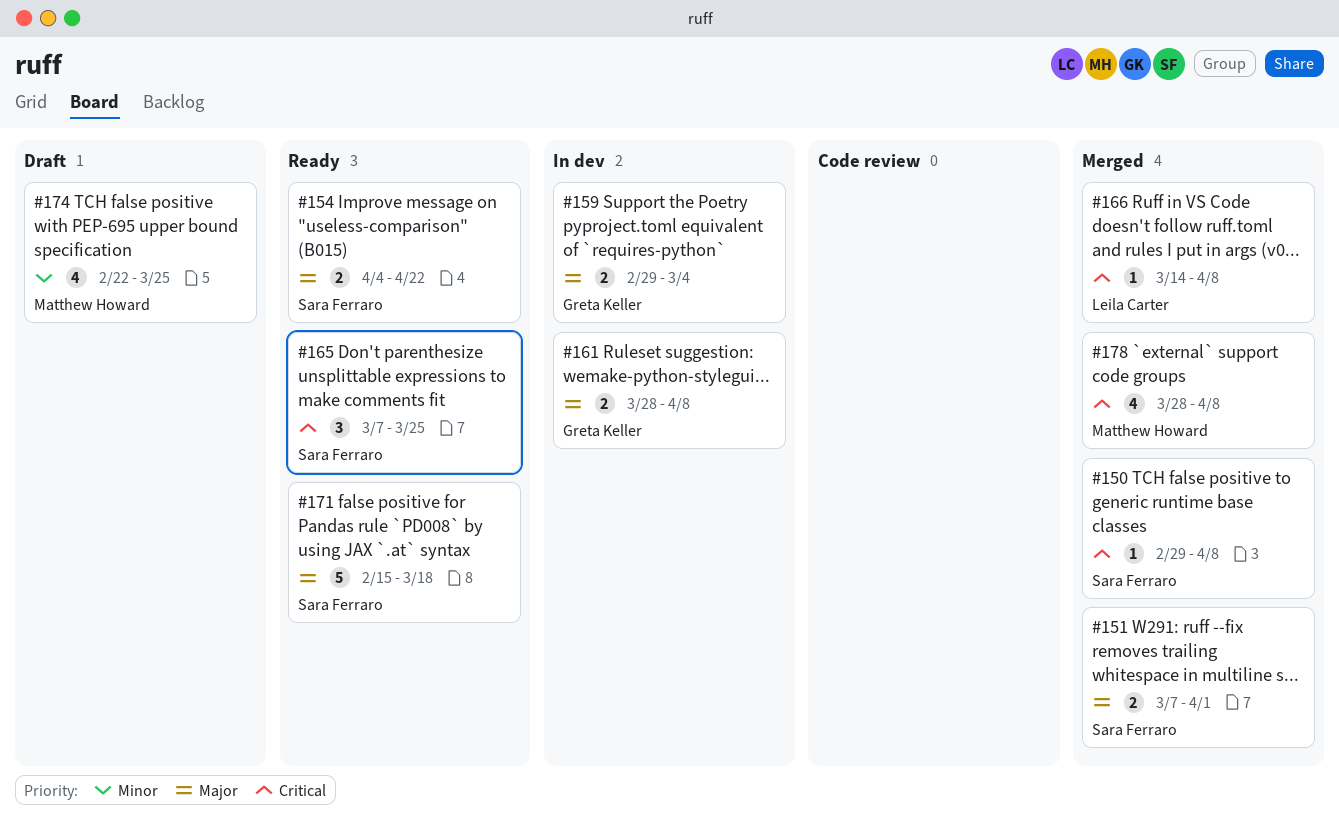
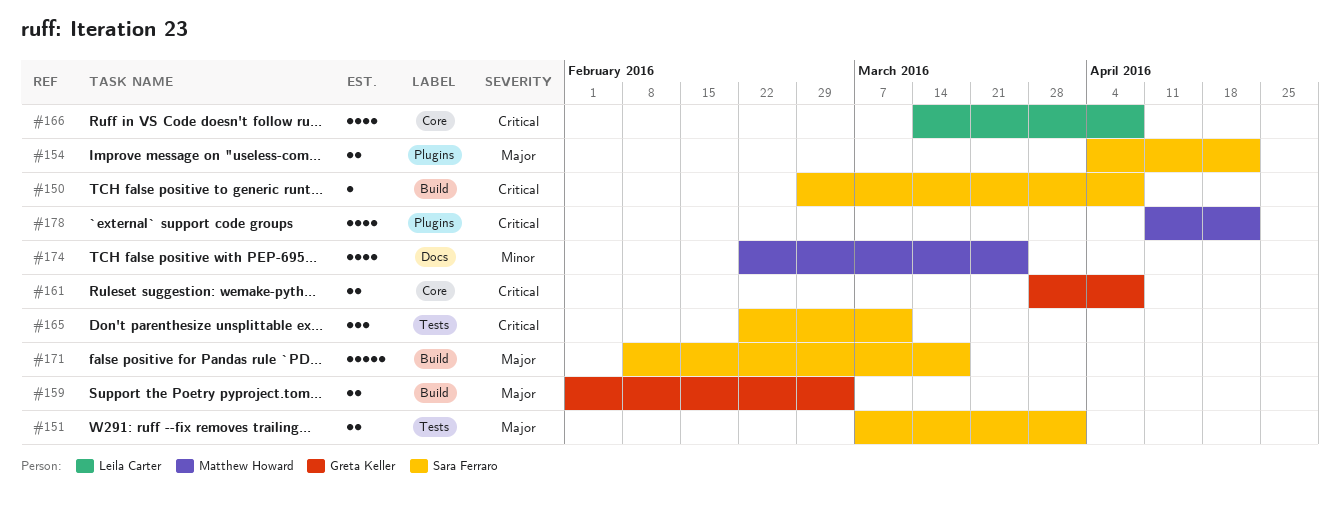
#159, start: Feb 29 -> Feb 1
#161, priority: Major -> Critical
#165, start: Mar 7 -> Feb 22
#165, due: Mar 25 -> Mar 11
#166, estimate: 1 -> 4
#171, start: Feb 15 -> Feb 8
#178, start: Mar 28 -> Apr 11
#178, due: Apr 8 -> Apr 22

